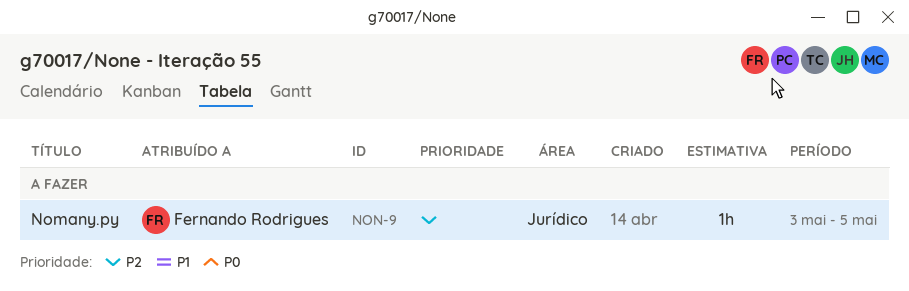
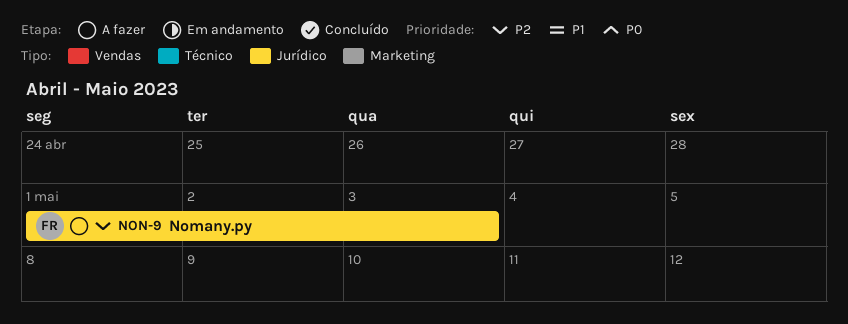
NON-9, start: May 3 -> May 1
NON-9, due: May 5 -> May 3

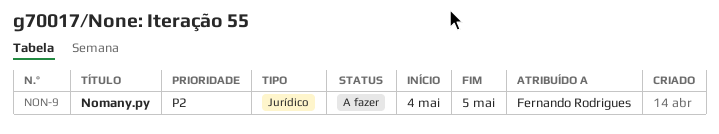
NON-9, start: May 1 -> May 4
NON-9, due: May 3 -> May 5

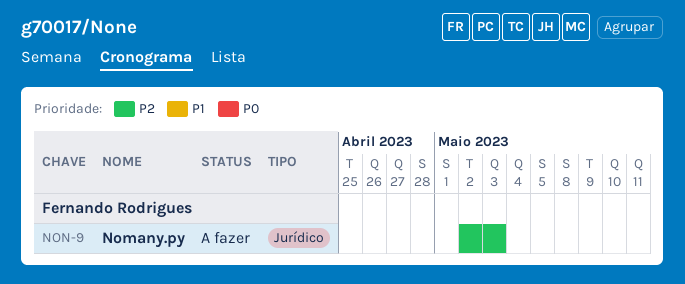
NON-9, start: May 4 -> May 2
NON-9, due: May 5 -> May 3

